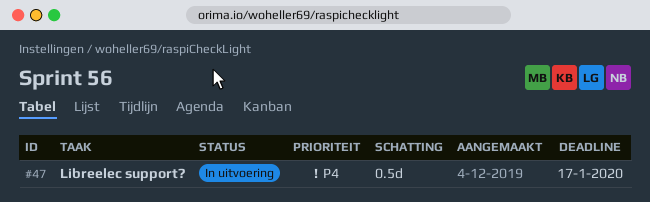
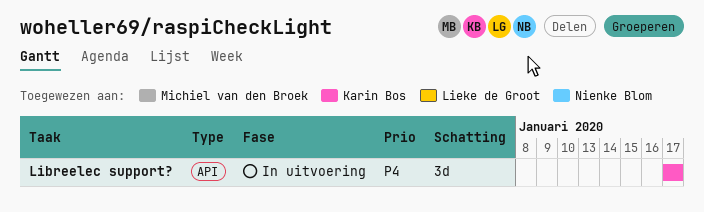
Libreelec support?, estimate: 0.5d -> 3d

